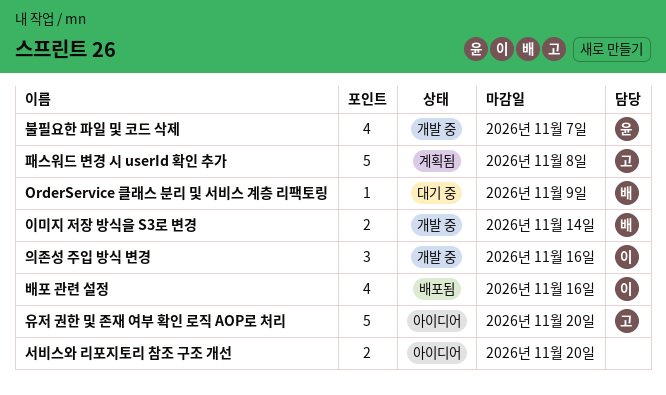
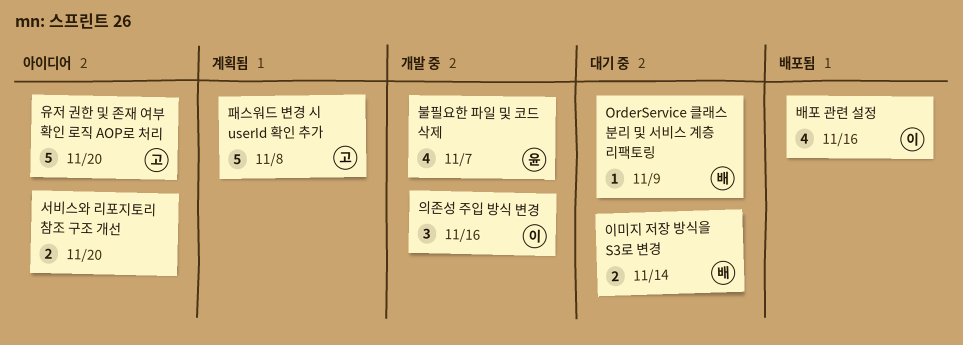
이미지 저장 방식을 S3로 변경, status: 개발 중 -> 대기 중

